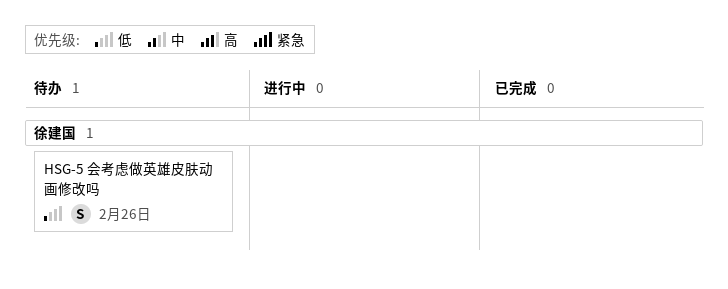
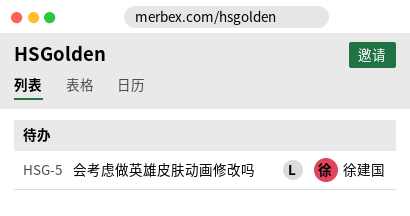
HSG-5, estimate: S -> L

